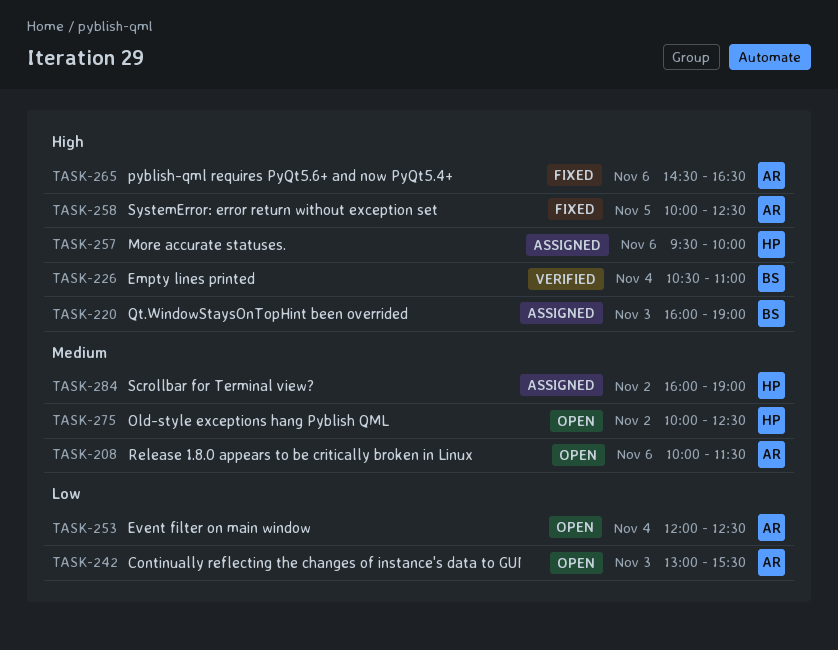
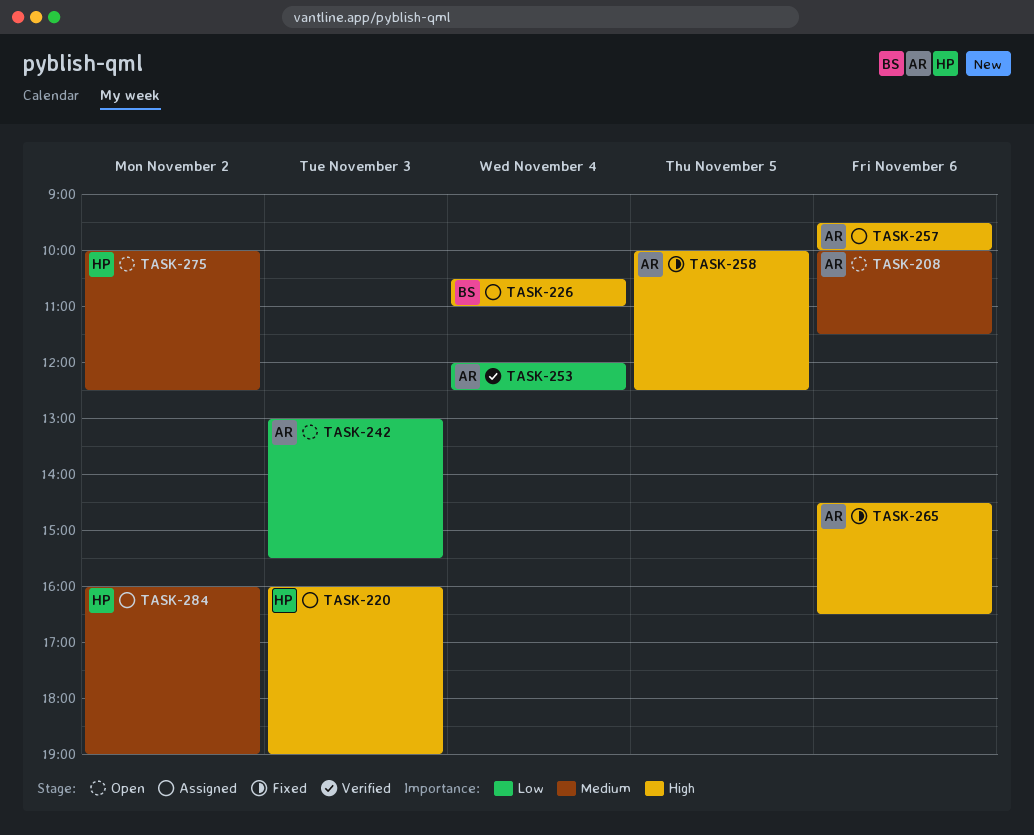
TASK-220, owner: BS -> HP
TASK-226, status: Verified -> Assigned
TASK-253, status: Open -> Verified
TASK-257, owner: HP -> AR

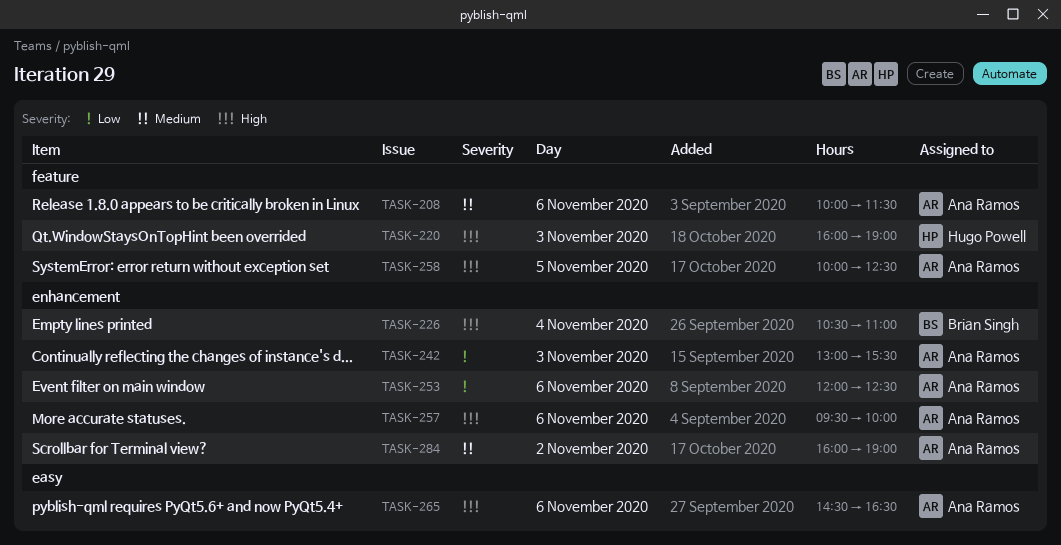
TASK-253, day: Nov 4 -> Nov 6
TASK-275: present -> none
TASK-284, owner: Hugo Powell -> Ana Ramos

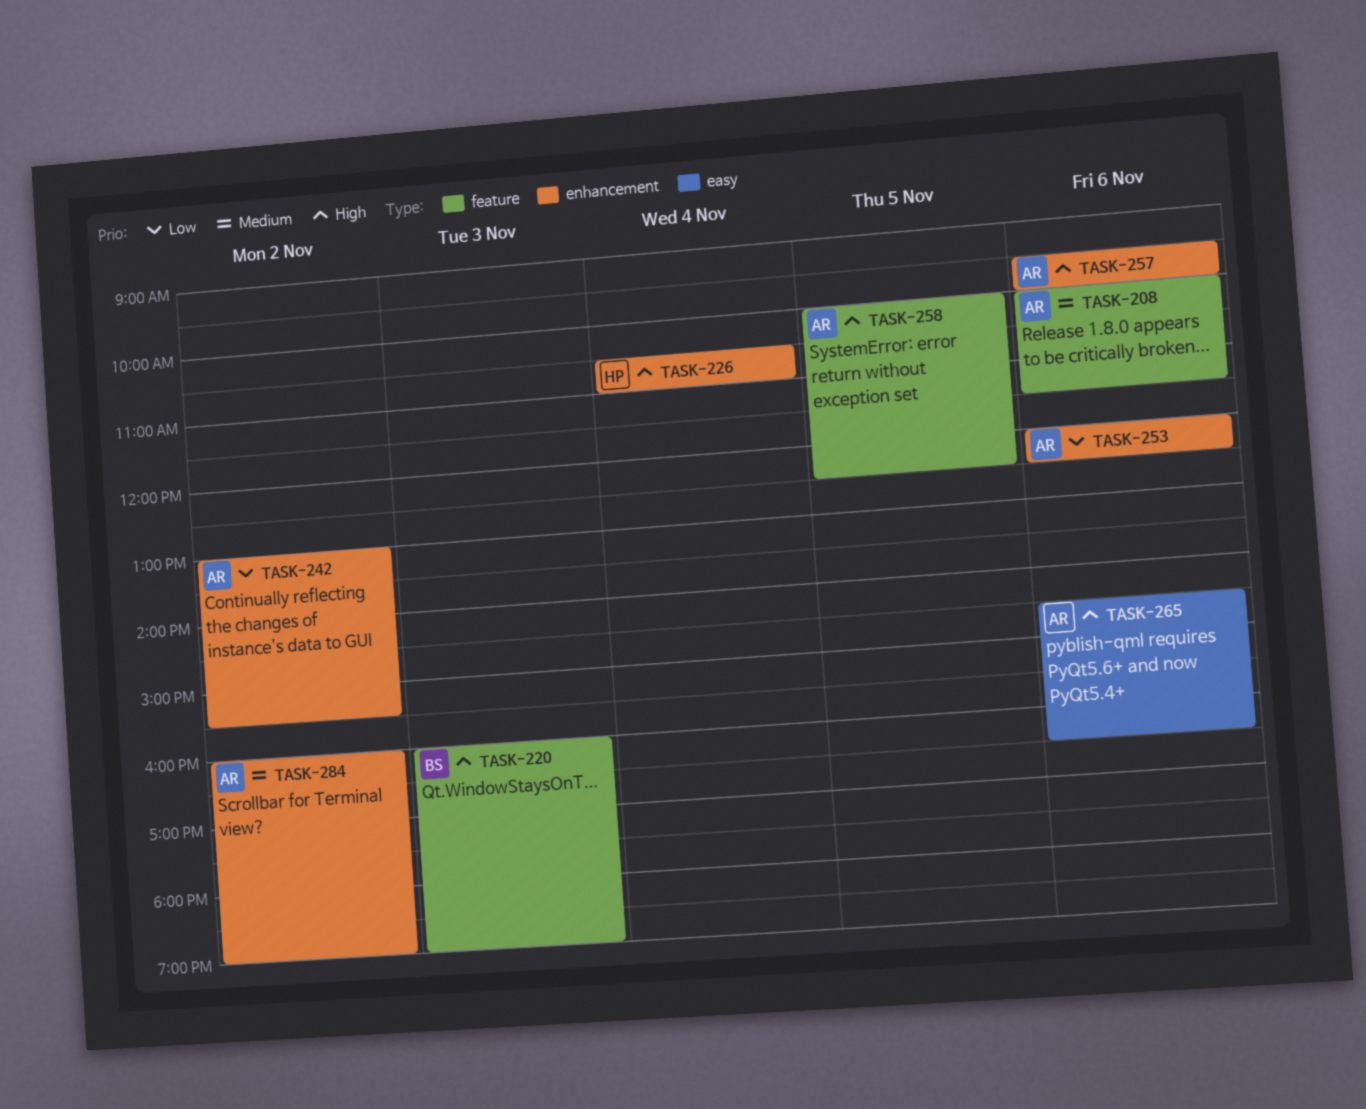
TASK-220, owner: Hugo Powell -> Brian Singh
TASK-226, owner: Brian Singh -> Hugo Powell
TASK-242, day: Nov 3 -> Nov 2

